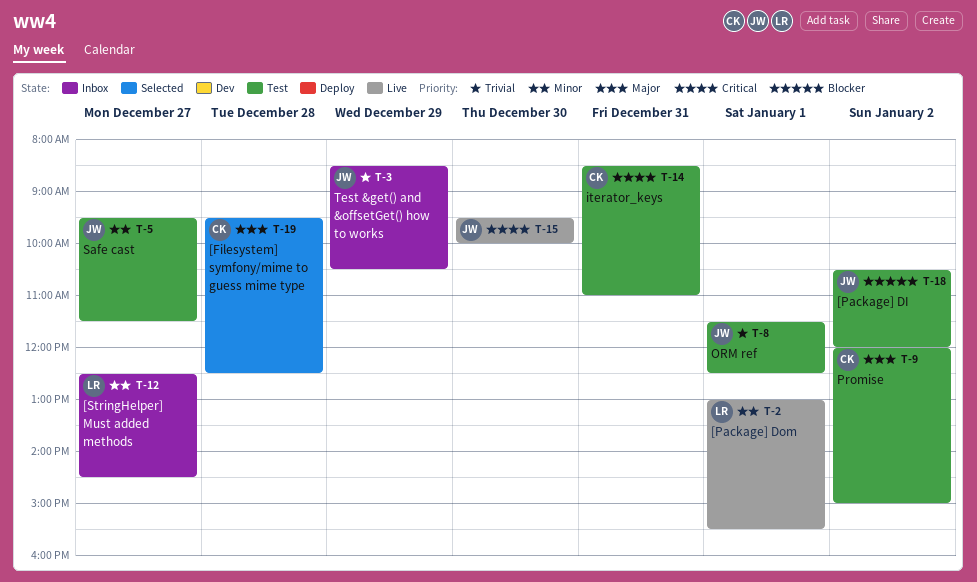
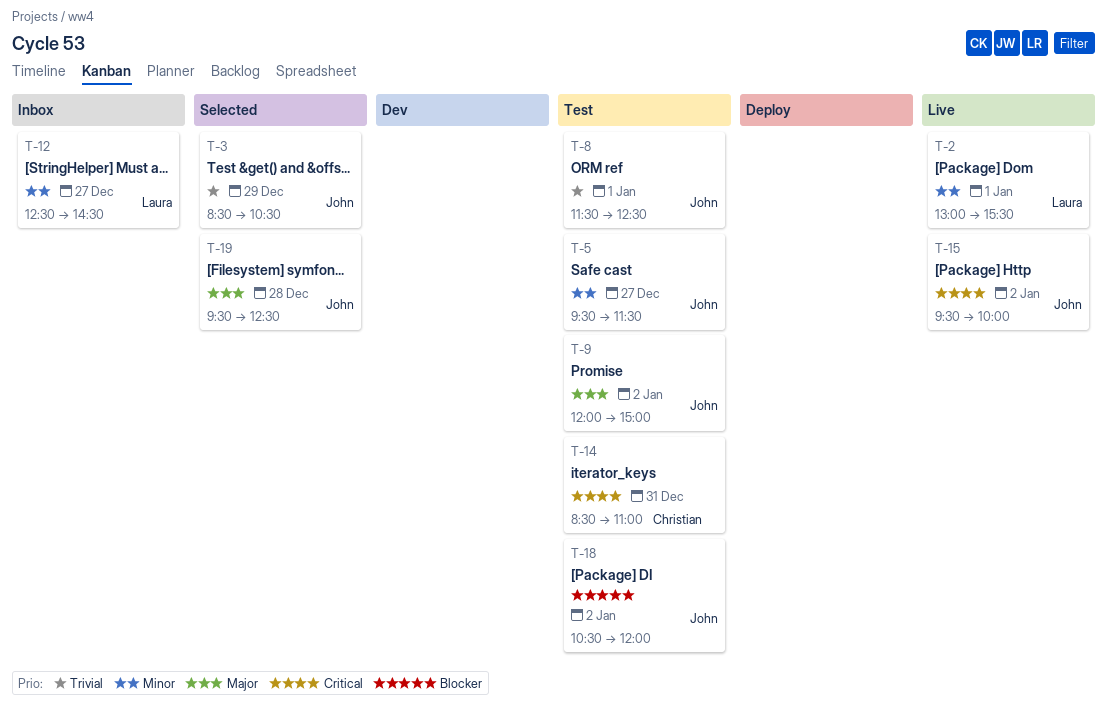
T-3, status: Inbox -> Selected
T-9, owner: Christian -> John
T-15, day: Dec 30 -> Jan 2
T-19, owner: Christian -> John

